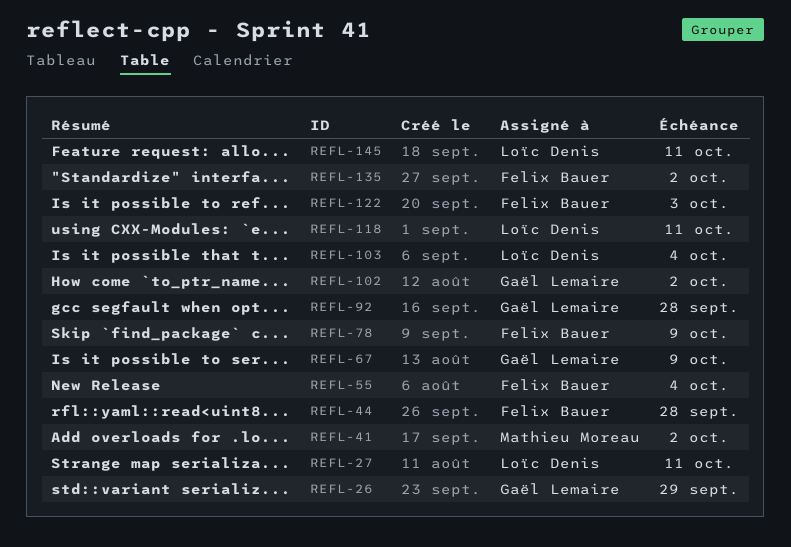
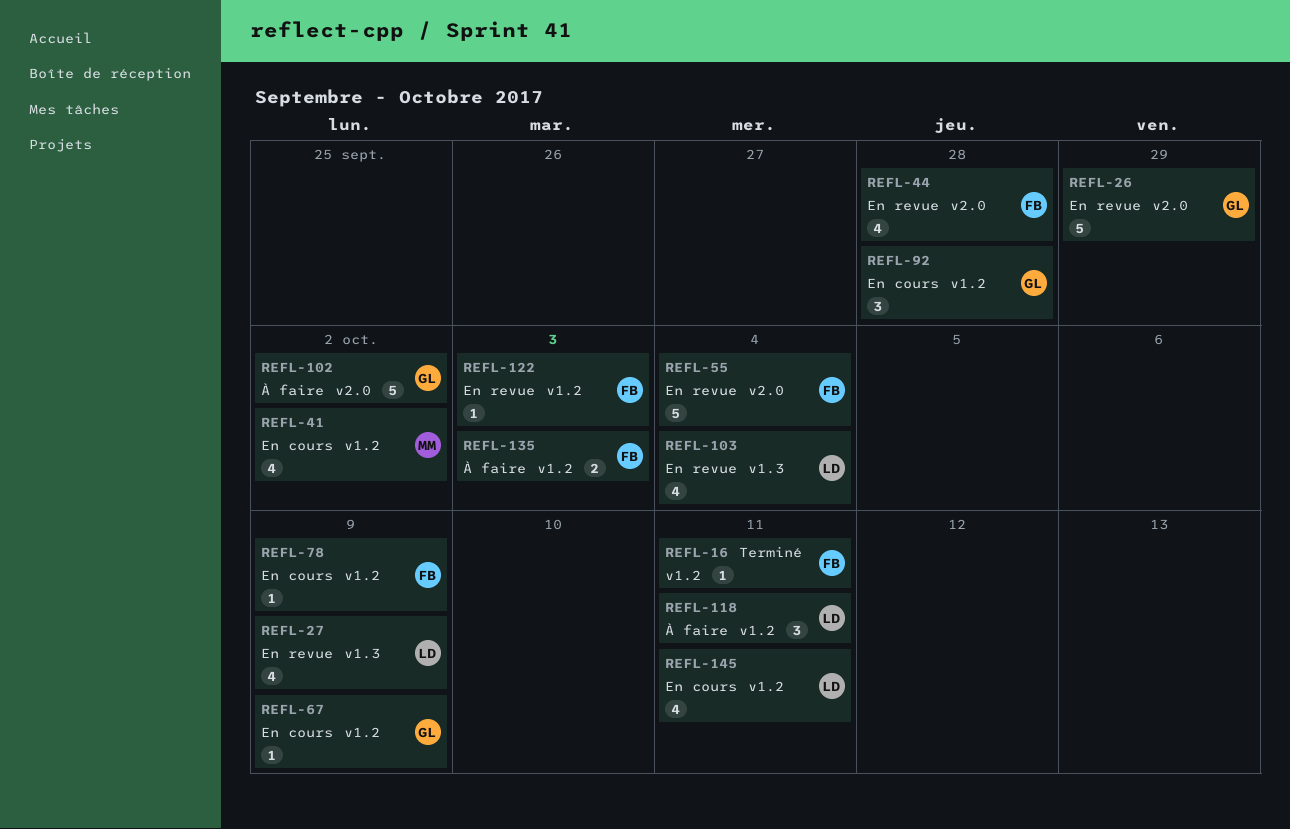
REFL-16: none -> present
REFL-27, due: Oct 11 -> Oct 9
REFL-135, due: Oct 2 -> Oct 3

